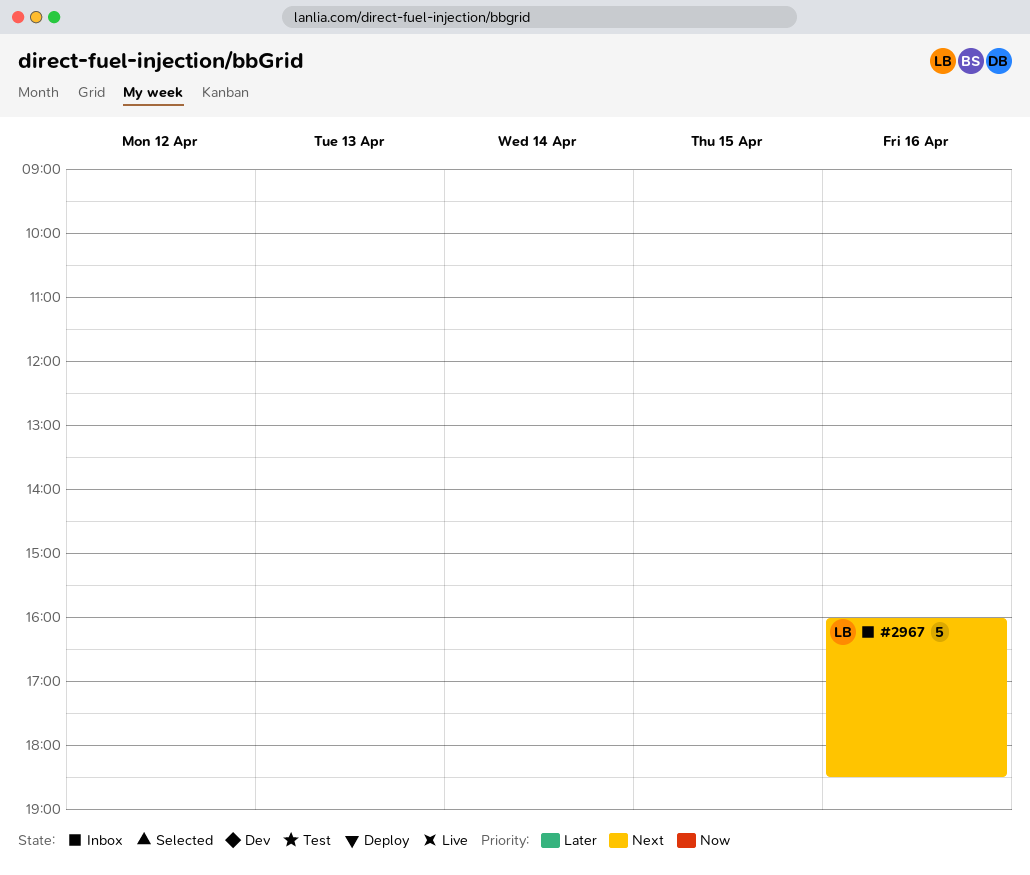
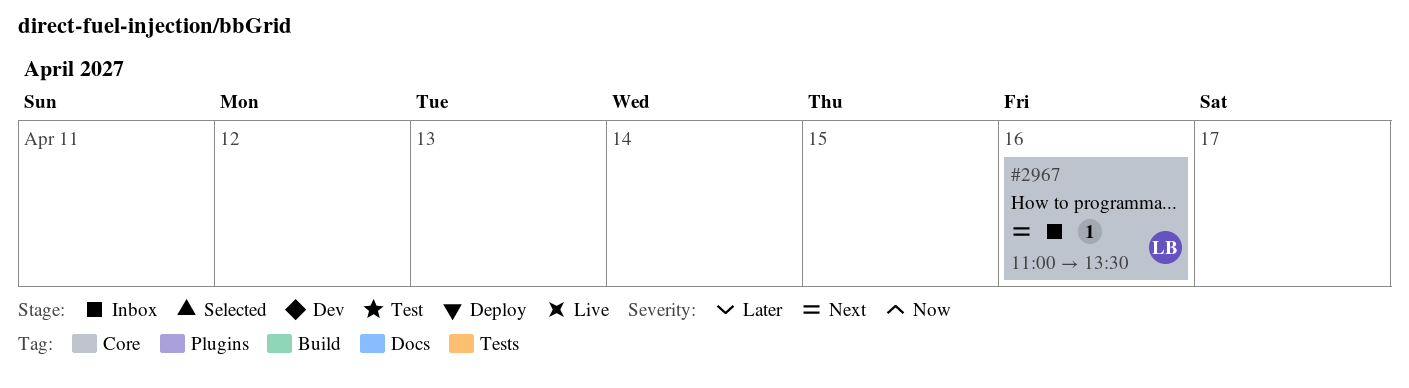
#2967, estimate: 5 -> 1
#2967, begins: 16:00 -> 11:00
#2967, ends: 18:30 -> 13:30

